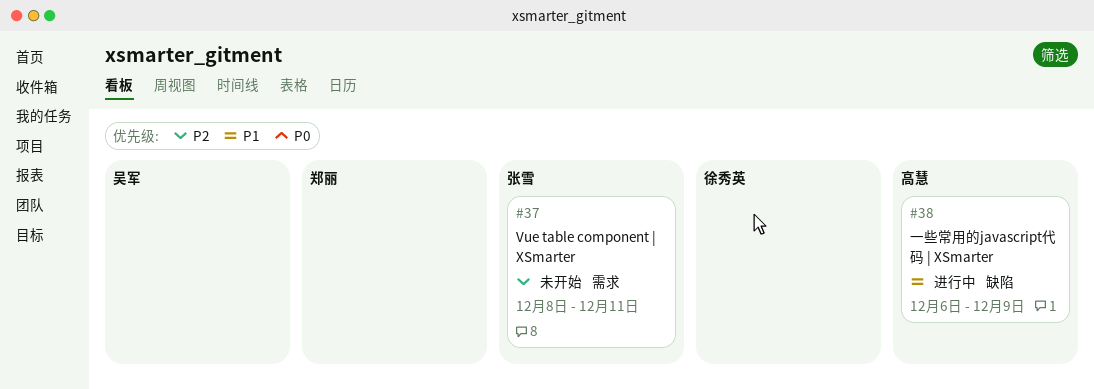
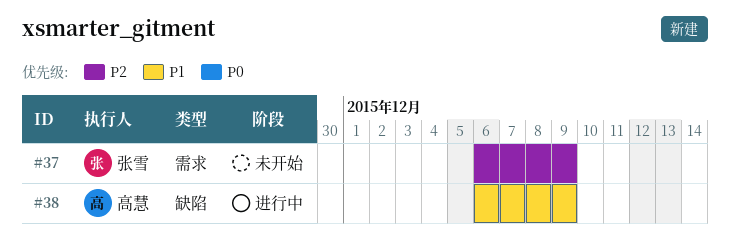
#37, start: Dec 8 -> Dec 6
#37, due: Dec 11 -> Dec 9

